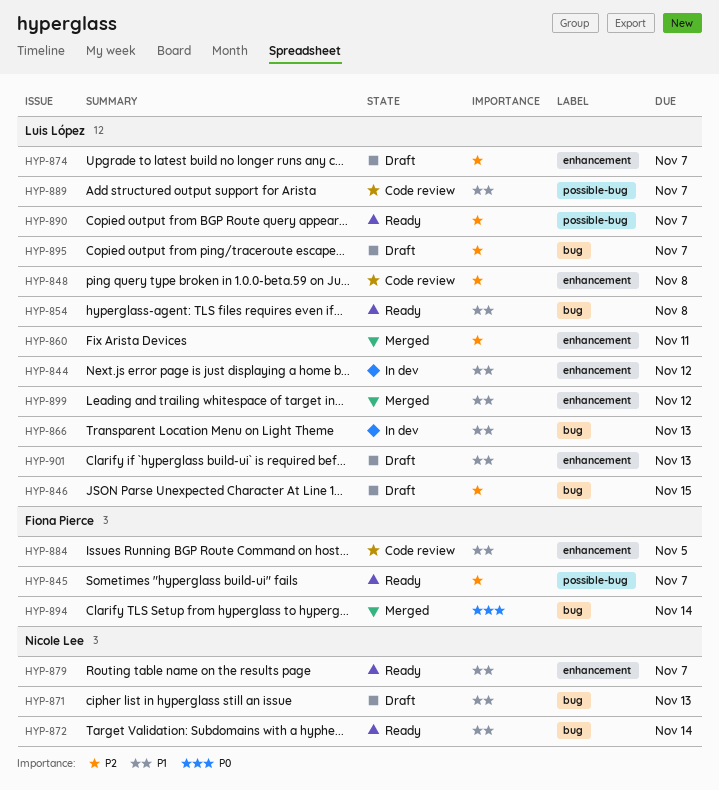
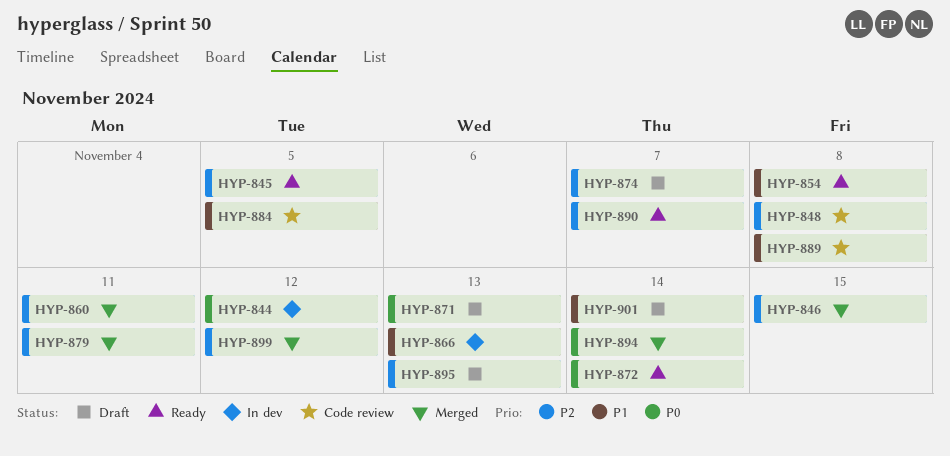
HYP-844, priority: P1 -> P0
HYP-845, due: Nov 7 -> Nov 5
HYP-846, status: Draft -> Merged
HYP-871, priority: P1 -> P0
HYP-872, priority: P1 -> P0
HYP-879, status: Ready -> Merged
HYP-879, priority: P1 -> P2
HYP-879, due: Nov 7 -> Nov 11
HYP-889, due: Nov 7 -> Nov 8
HYP-895, due: Nov 7 -> Nov 13
HYP-899, priority: P1 -> P2
HYP-901, due: Nov 13 -> Nov 14

